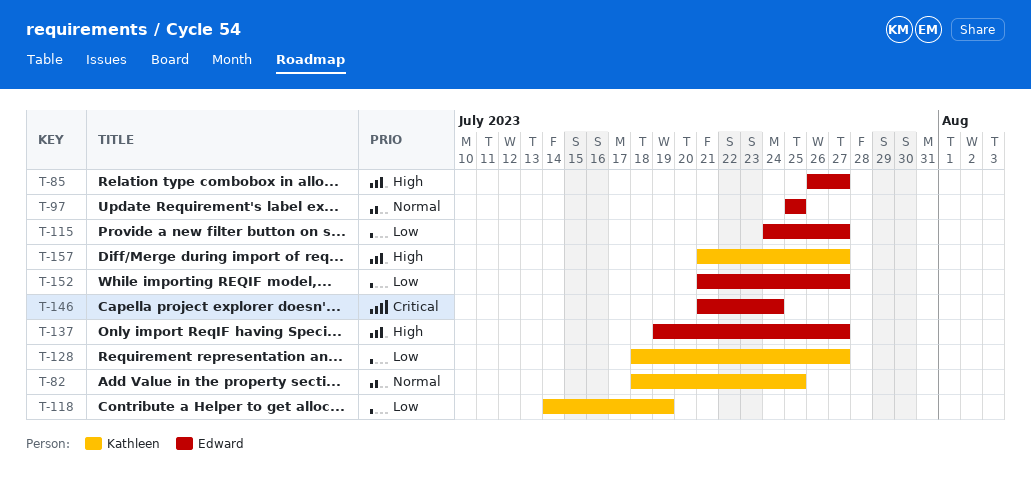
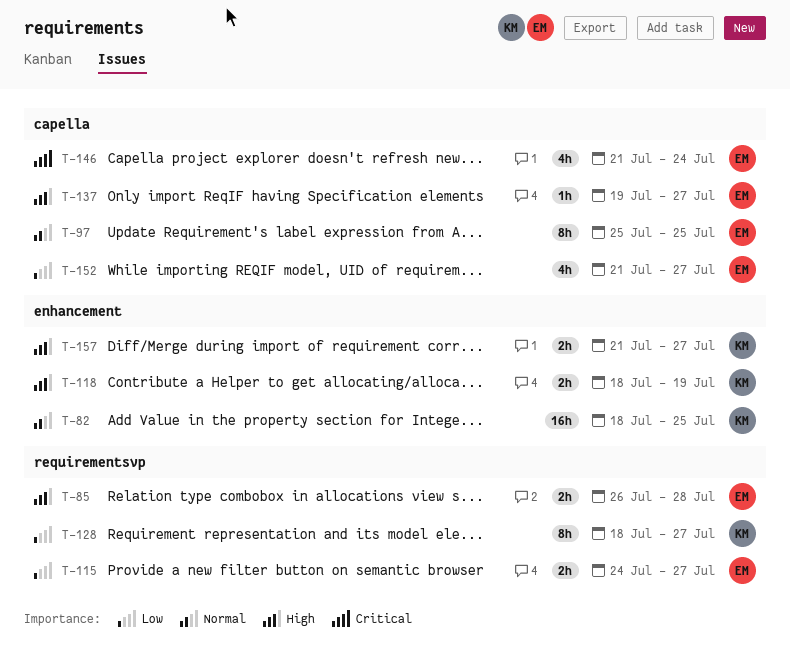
T-85, due: Jul 27 -> Jul 28
T-118, priority: Low -> High
T-118, start: Jul 14 -> Jul 18

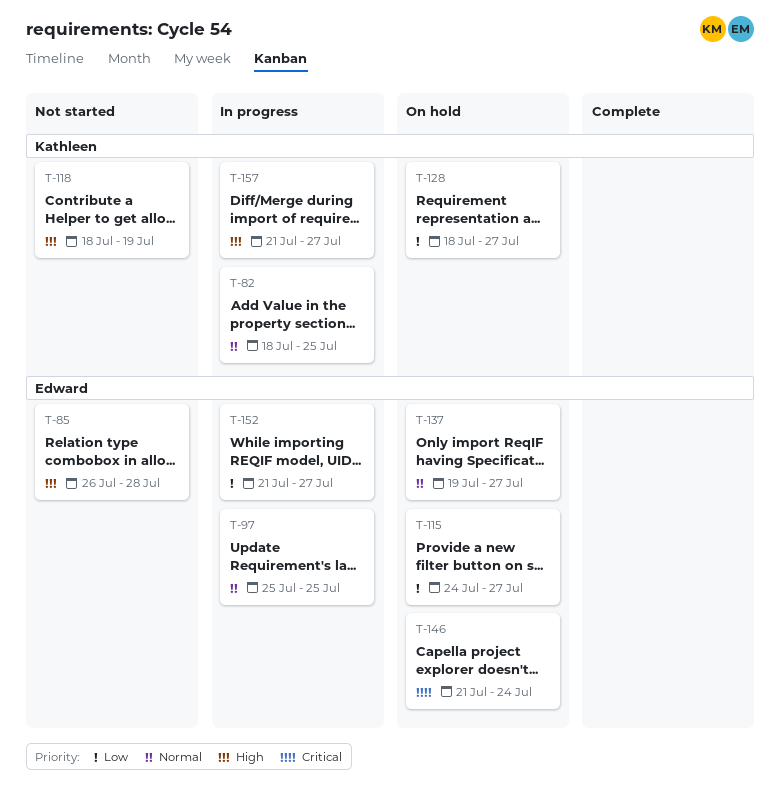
T-137, priority: High -> Normal

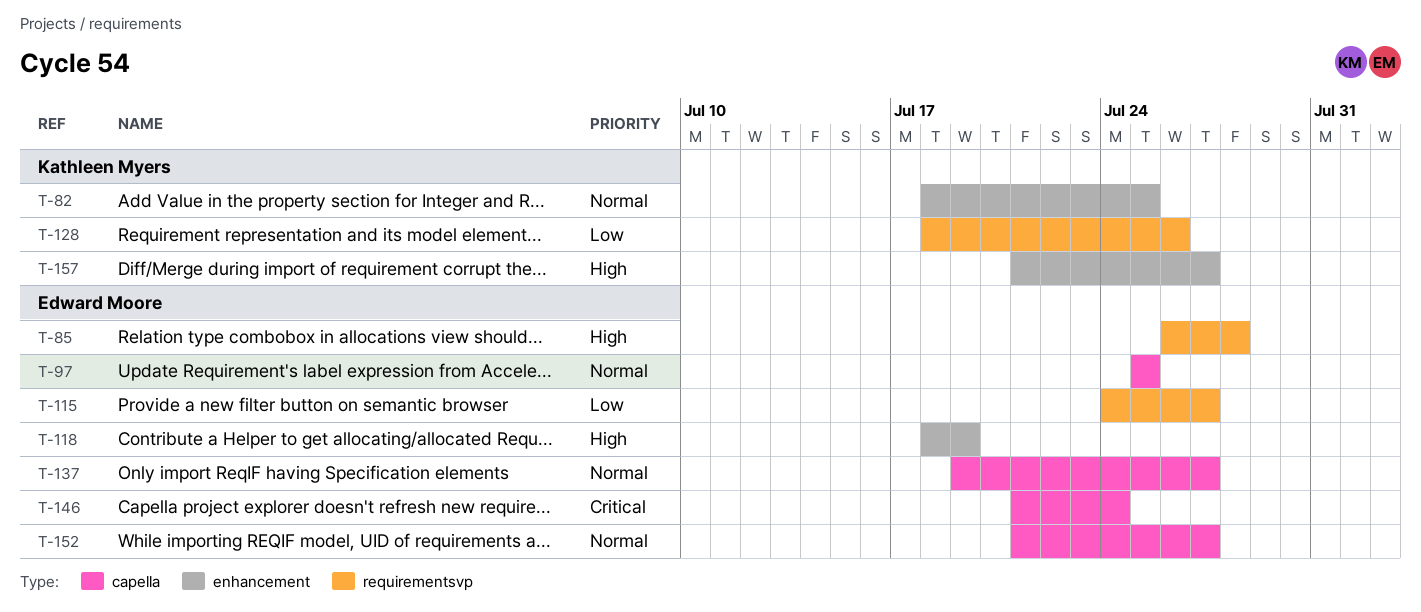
T-118, owner: Kathleen Myers -> Edward Moore
T-128, due: Jul 27 -> Jul 26
T-152, priority: Low -> Normal

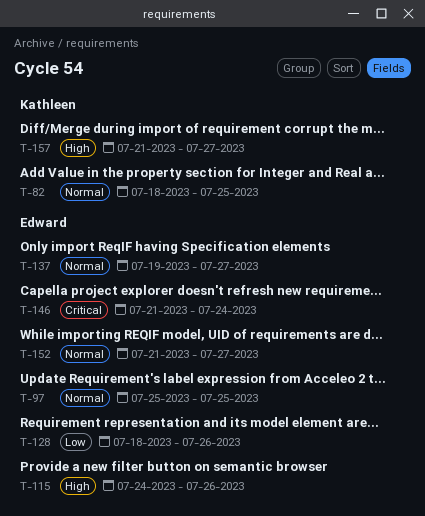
T-85: present -> none
T-115, priority: Low -> High
T-115, due: Jul 27 -> Jul 26
T-118: present -> none
T-128, owner: Kathleen Myers -> Edward Moore

